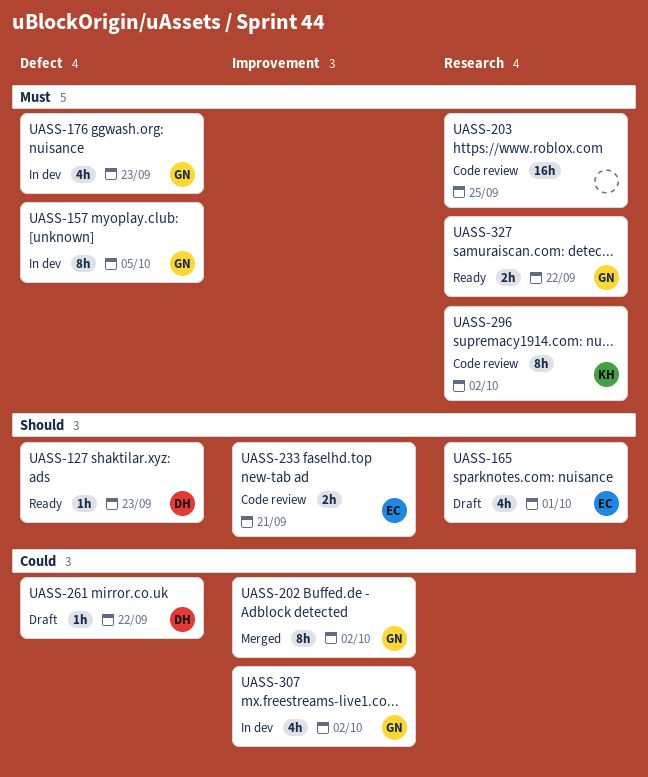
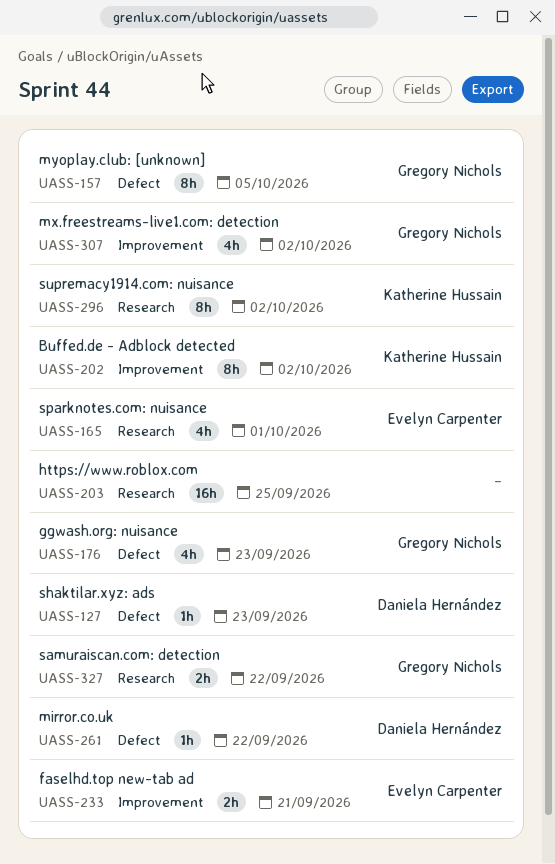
UASS-202, owner: Gregory Nichols -> Katherine Hussain

